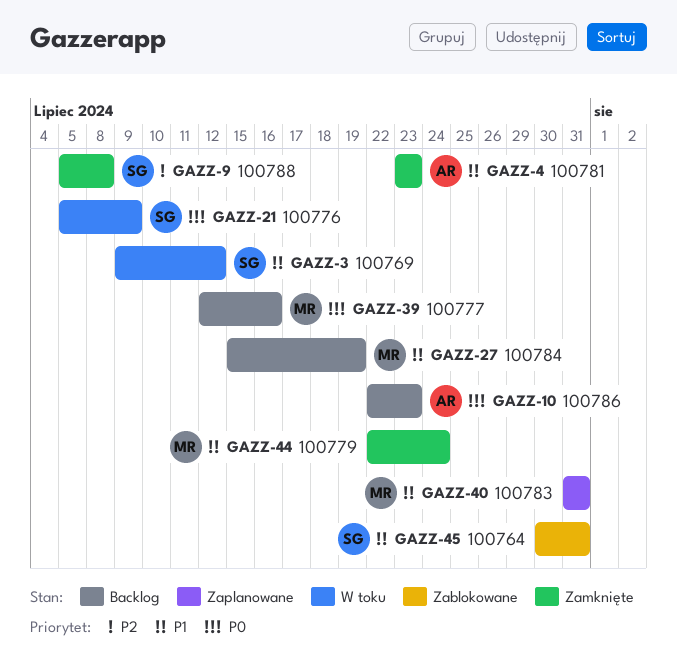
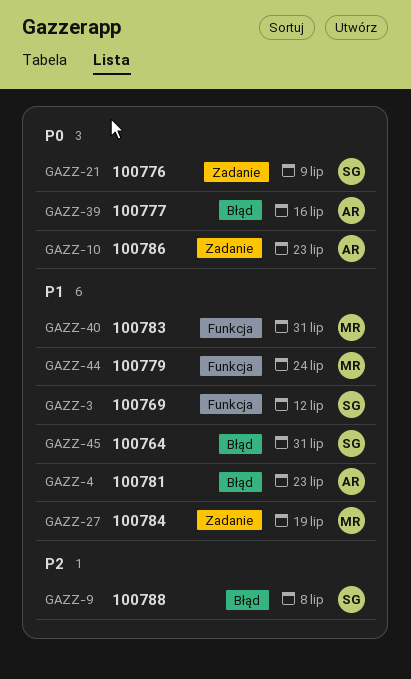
GAZZ-39, owner: MR -> AR

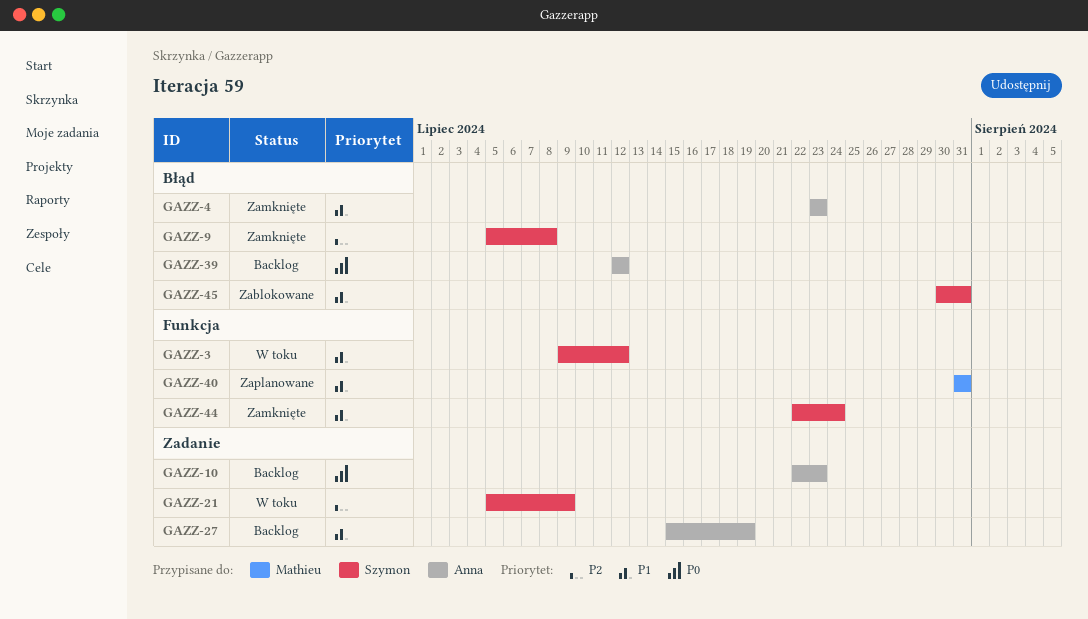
GAZZ-21, priority: P0 -> P2
GAZZ-27, owner: Mathieu -> Anna
GAZZ-39, due: Jul 16 -> Jul 12
GAZZ-44, owner: Mathieu -> Szymon

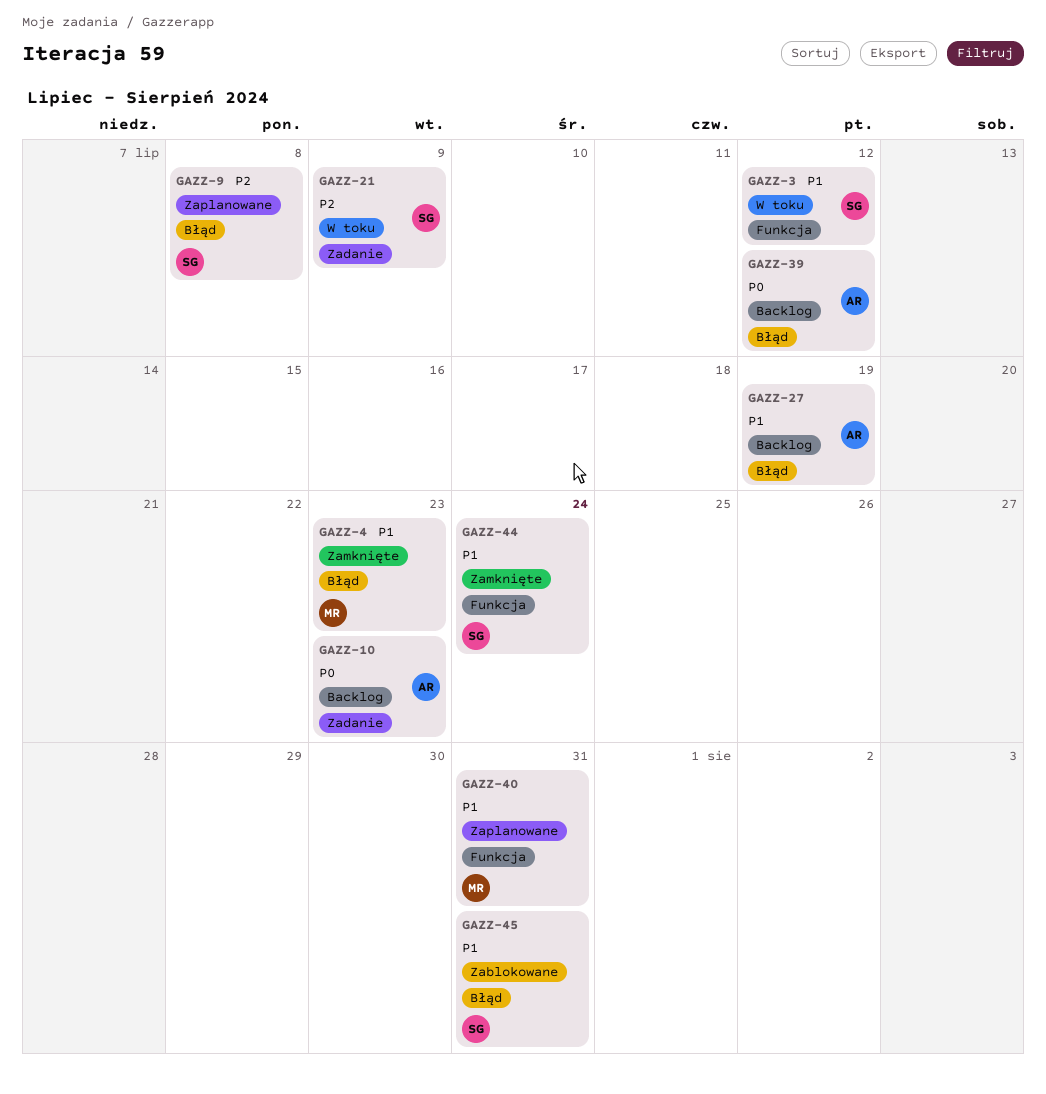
GAZZ-4, owner: Anna -> Mathieu
GAZZ-9, status: Zamknięte -> Zaplanowane
GAZZ-27, label: Zadanie -> Błąd

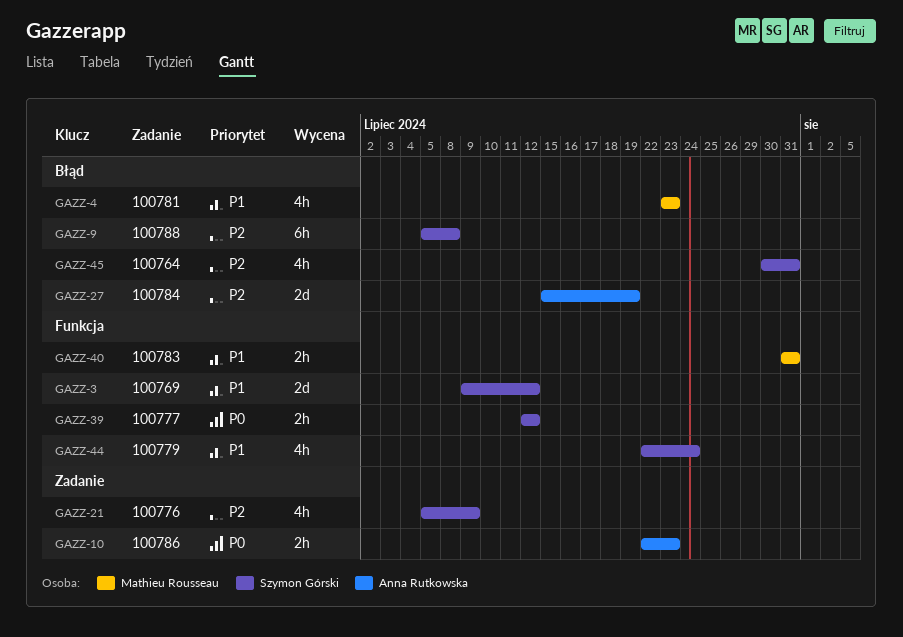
GAZZ-27, priority: P1 -> P2
GAZZ-39, owner: Anna Rutkowska -> Szymon Górski
GAZZ-39, label: Błąd -> Funkcja
GAZZ-45, priority: P1 -> P2

